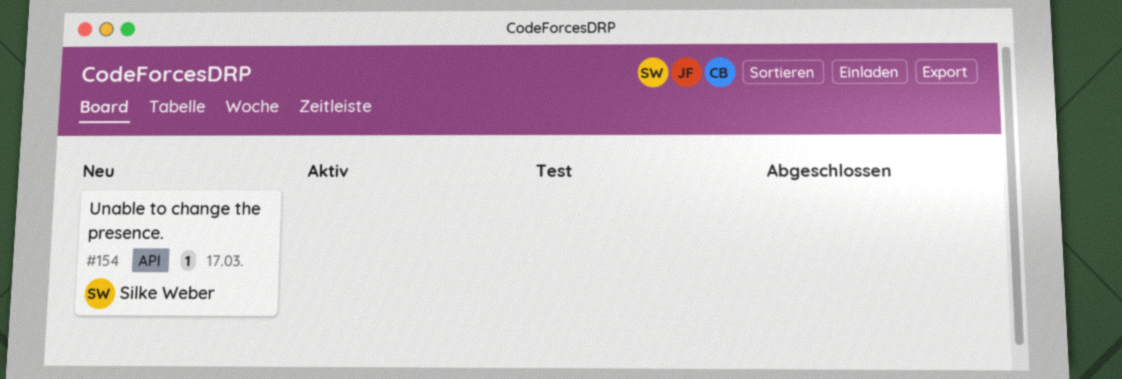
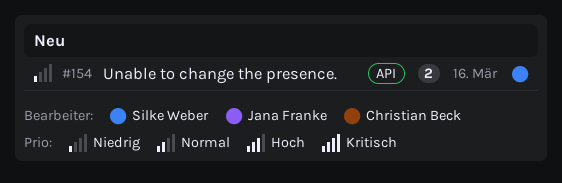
#154, estimate: 1 -> 2
#154, due: Mar 17 -> Mar 16

